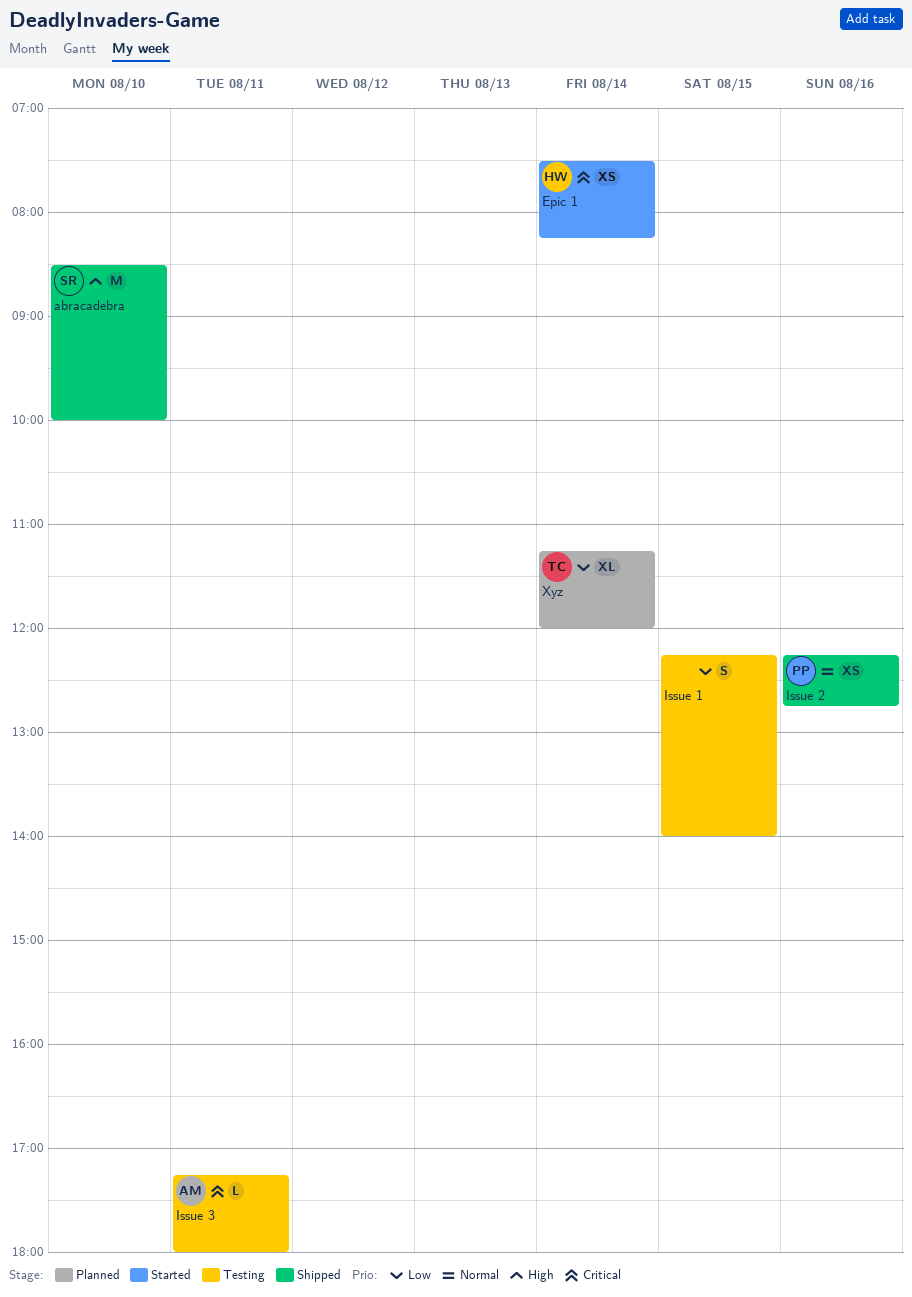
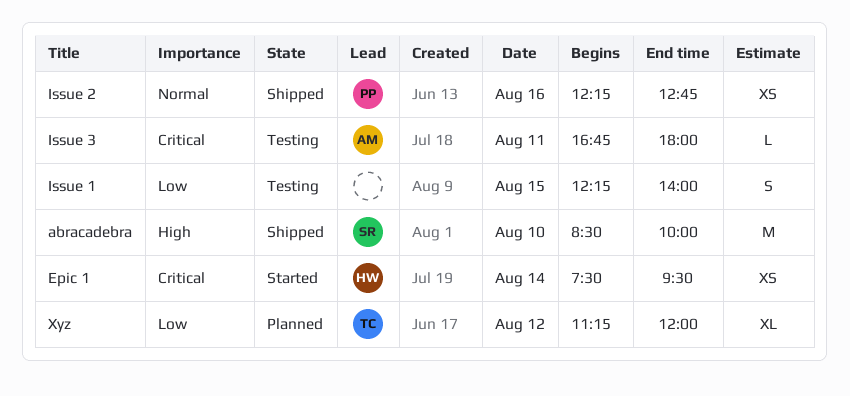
Epic 1, ends: 08:15 -> 09:30
Issue 3, begins: 17:15 -> 16:45
Xyz, day: Aug 14 -> Aug 12

